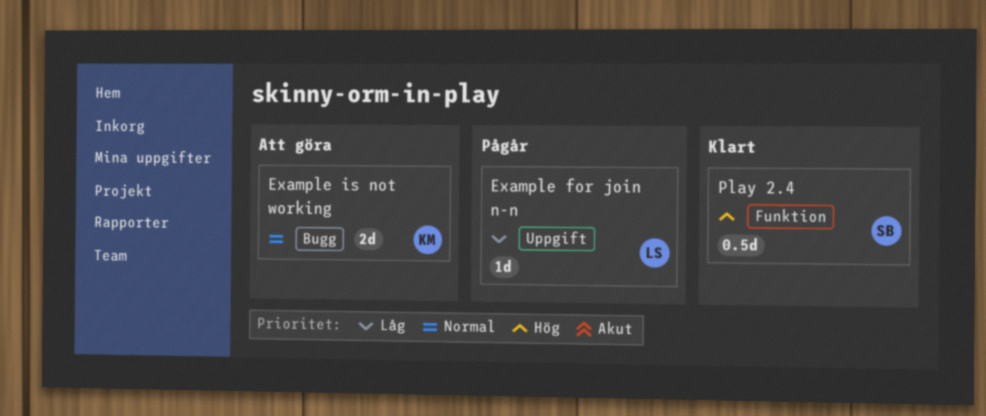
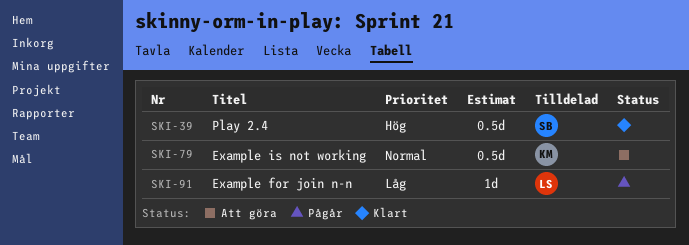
Example is not working, estimate: 2d -> 0.5d

